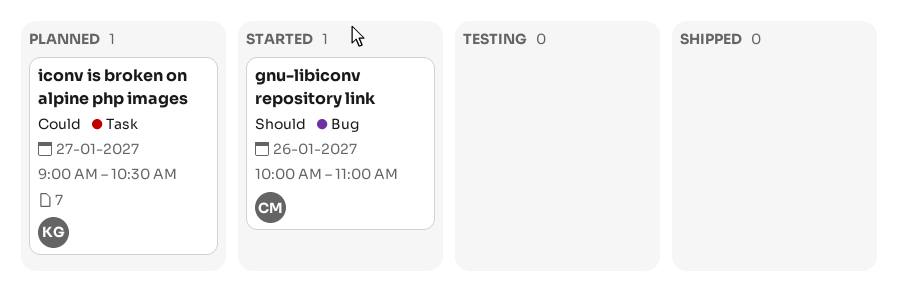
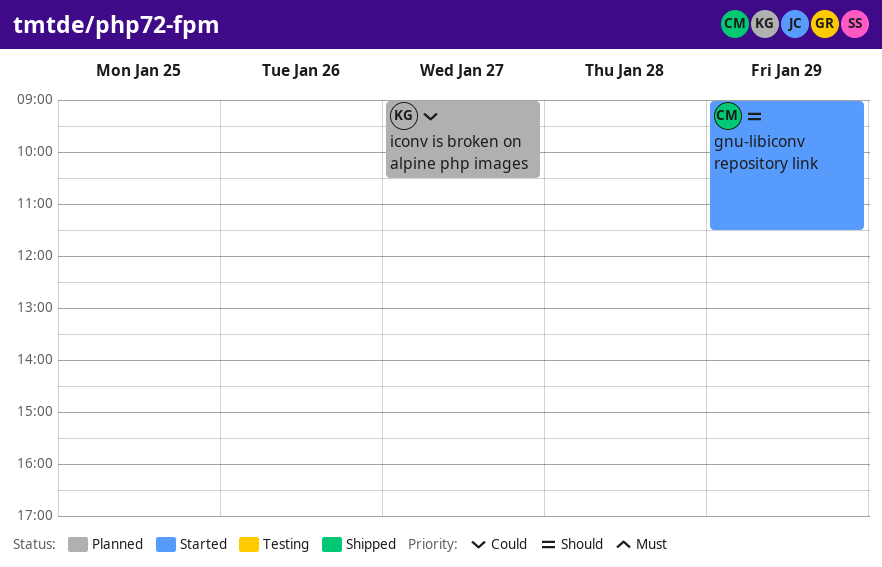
gnu-libiconv repository link, day: Jan 26 -> Jan 29
gnu-libiconv repository link, begins: 10:00 -> 09:00
gnu-libiconv repository link, ends: 11:00 -> 11:30

